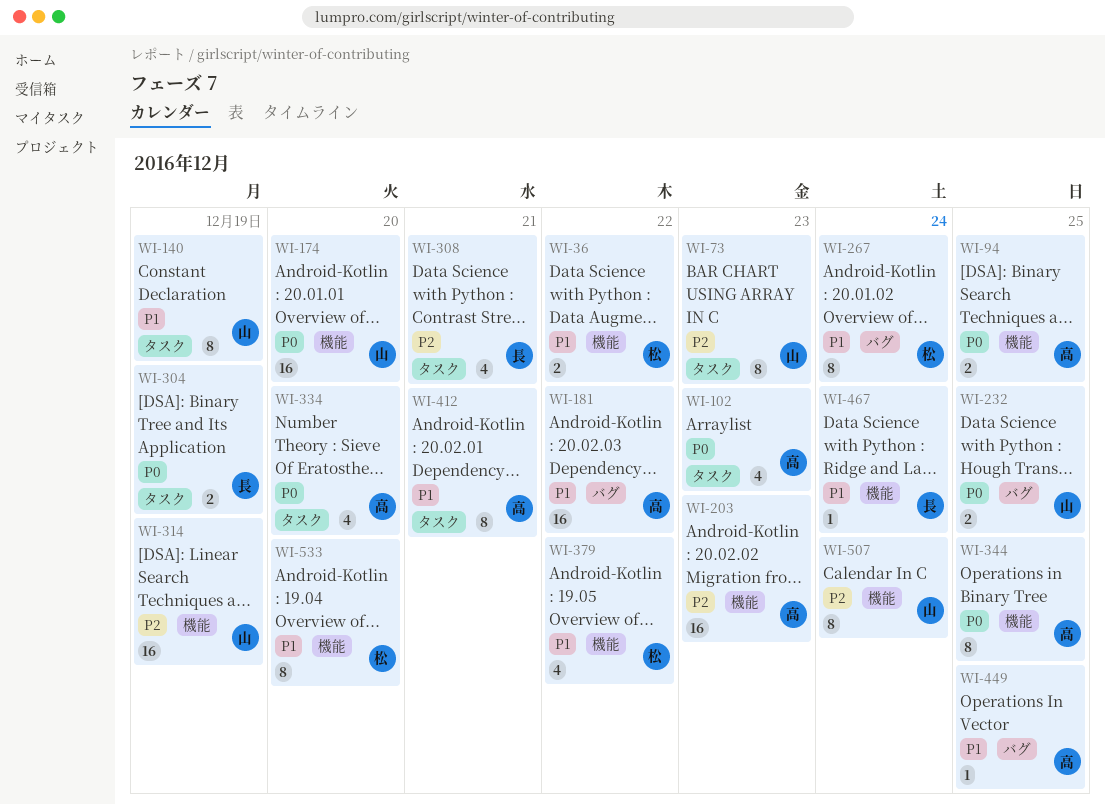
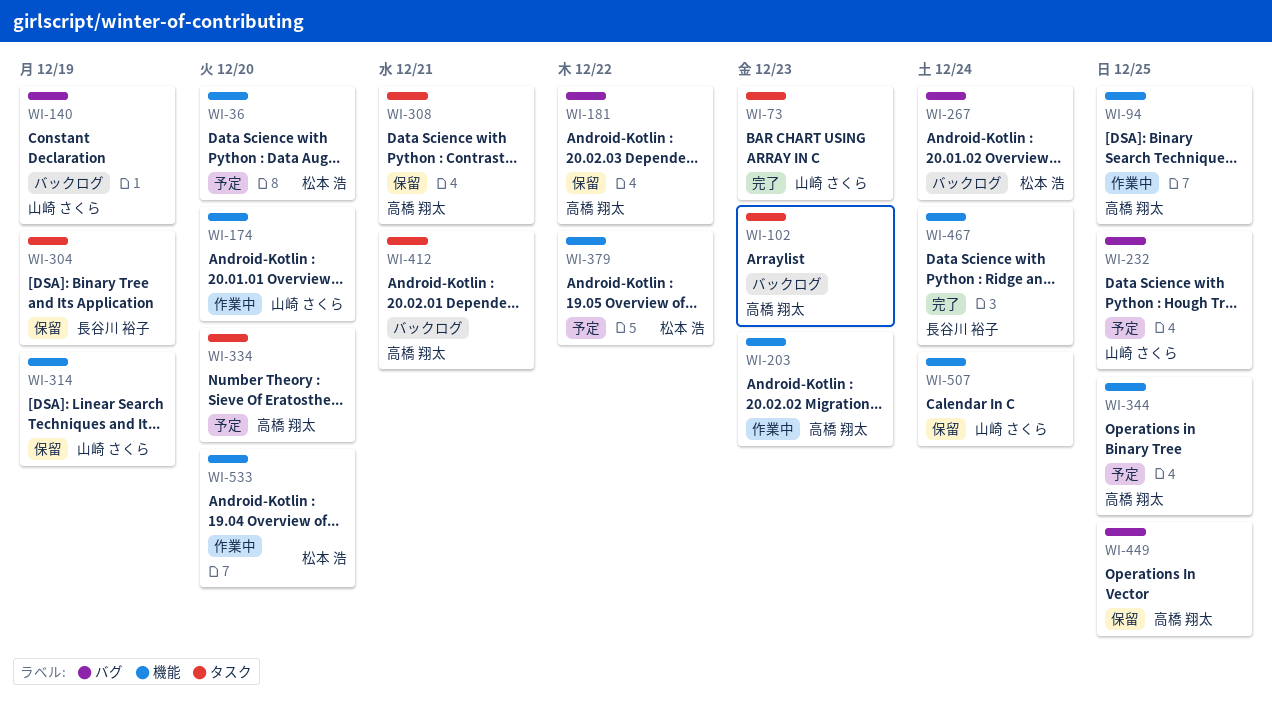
WI-36, due: Dec 22 -> Dec 20
WI-140, label: タスク -> バグ
WI-308, owner: 長谷川 裕子 -> 高橋 翔太

